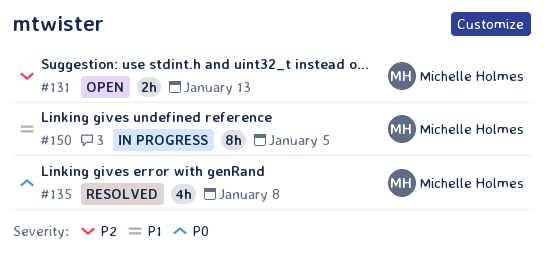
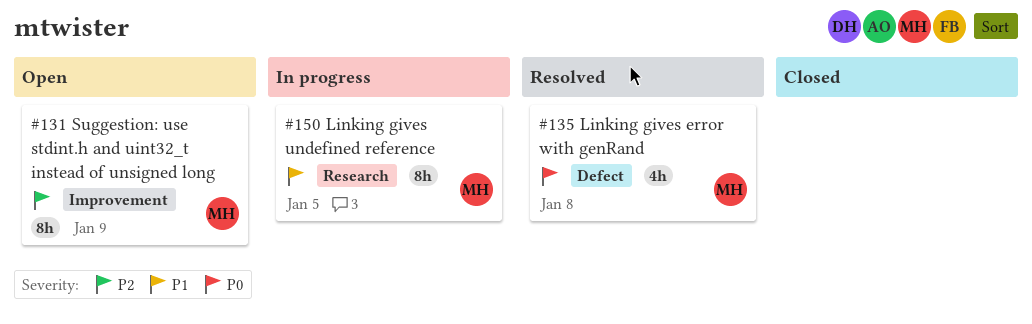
#131, estimate: 2h -> 8h
#131, due: Jan 13 -> Jan 9

